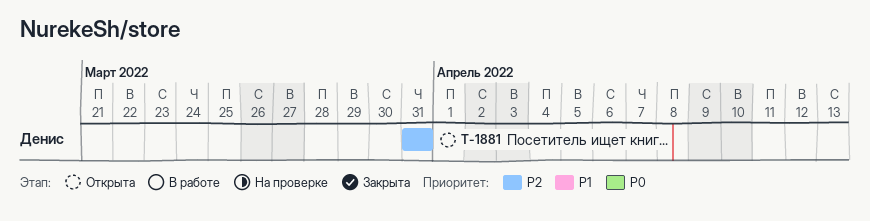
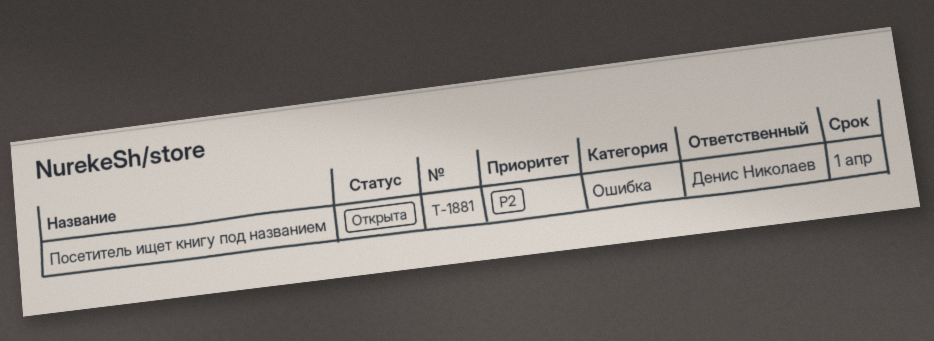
T-1881, due: Mar 31 -> Apr 1

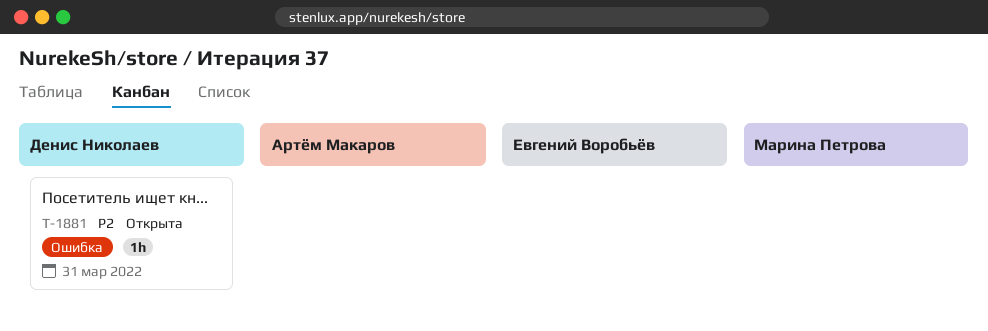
T-1881, due: Apr 1 -> Mar 31

